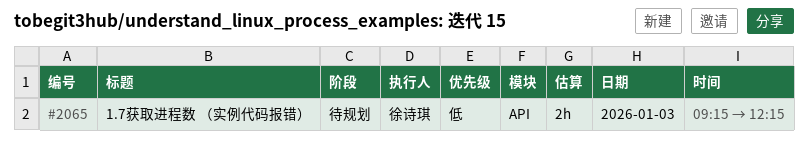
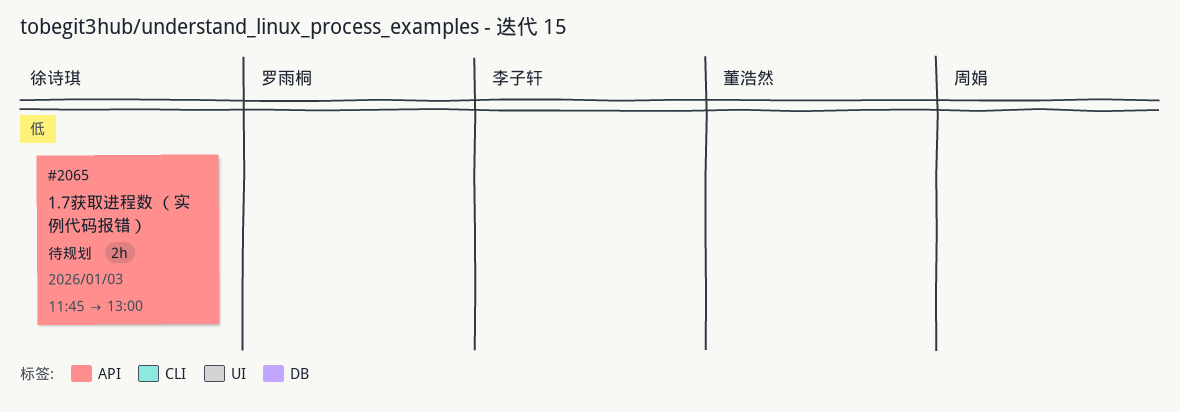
#2065, begins: 09:15 -> 11:45
#2065, ends: 12:15 -> 13:00

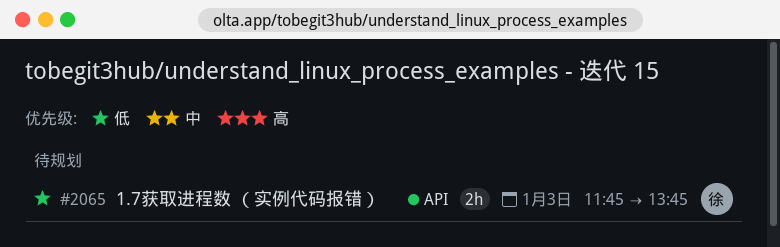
#2065, ends: 13:00 -> 13:45

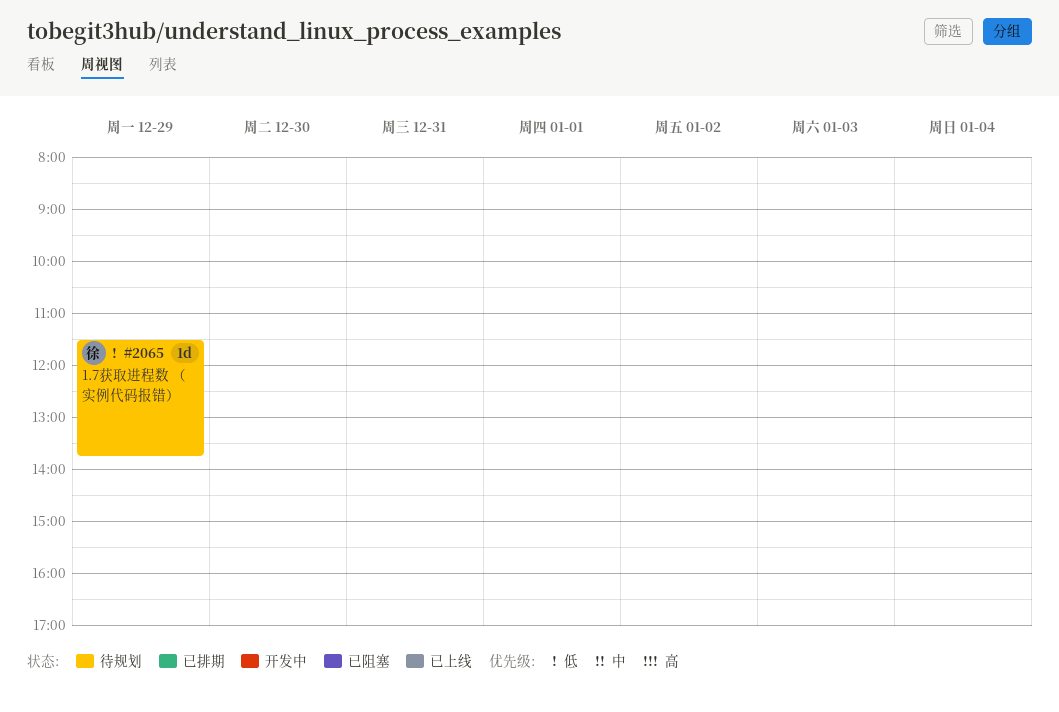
#2065, estimate: 2h -> 1d
#2065, day: Jan 3 -> Dec 29
#2065, begins: 11:45 -> 11:30

